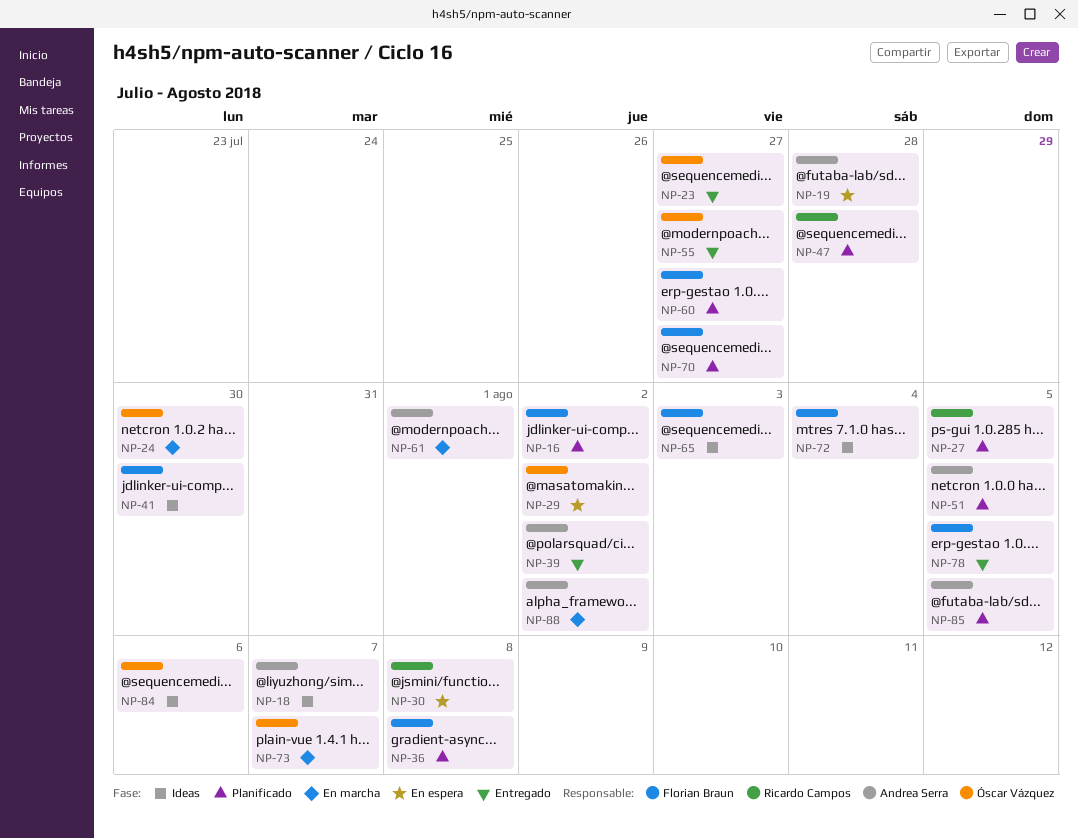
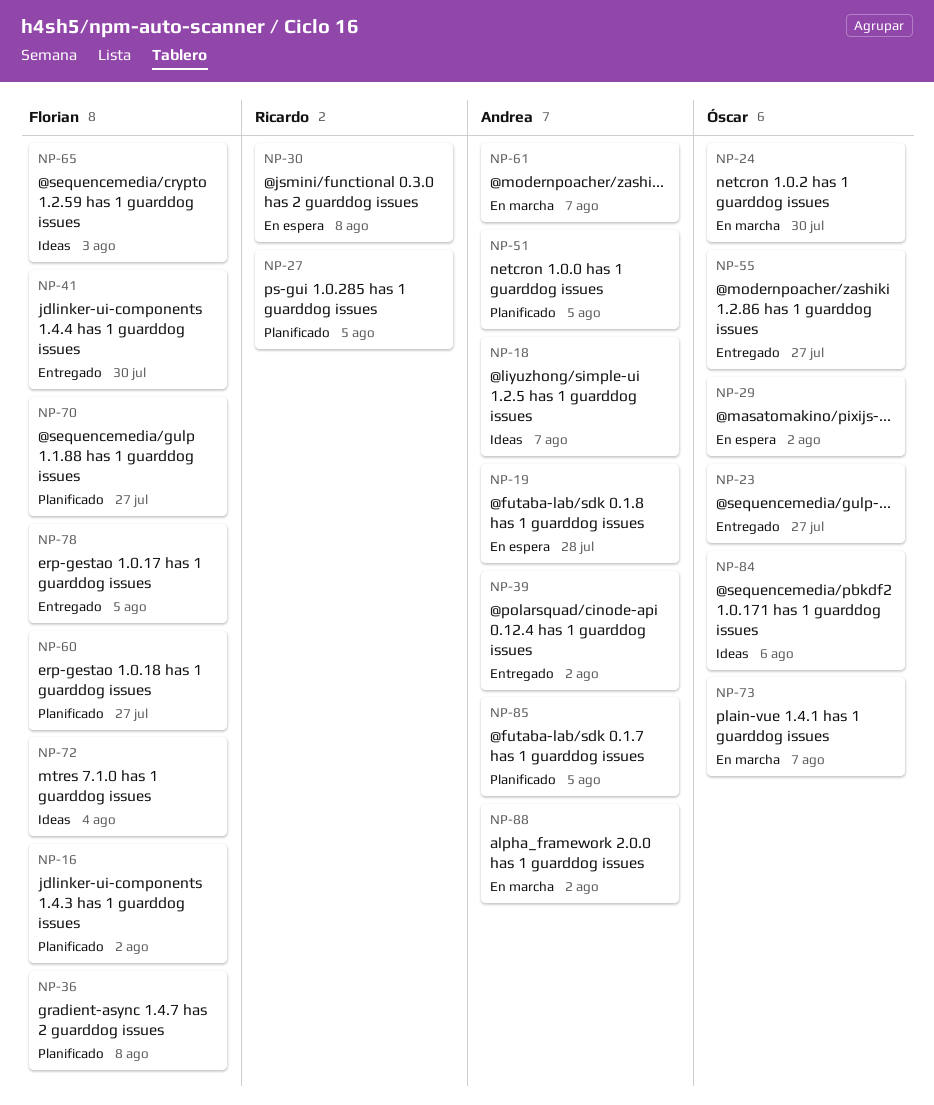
NP-41, status: Ideas -> Entregado
NP-47: present -> none
NP-61, due: Aug 1 -> Aug 7

